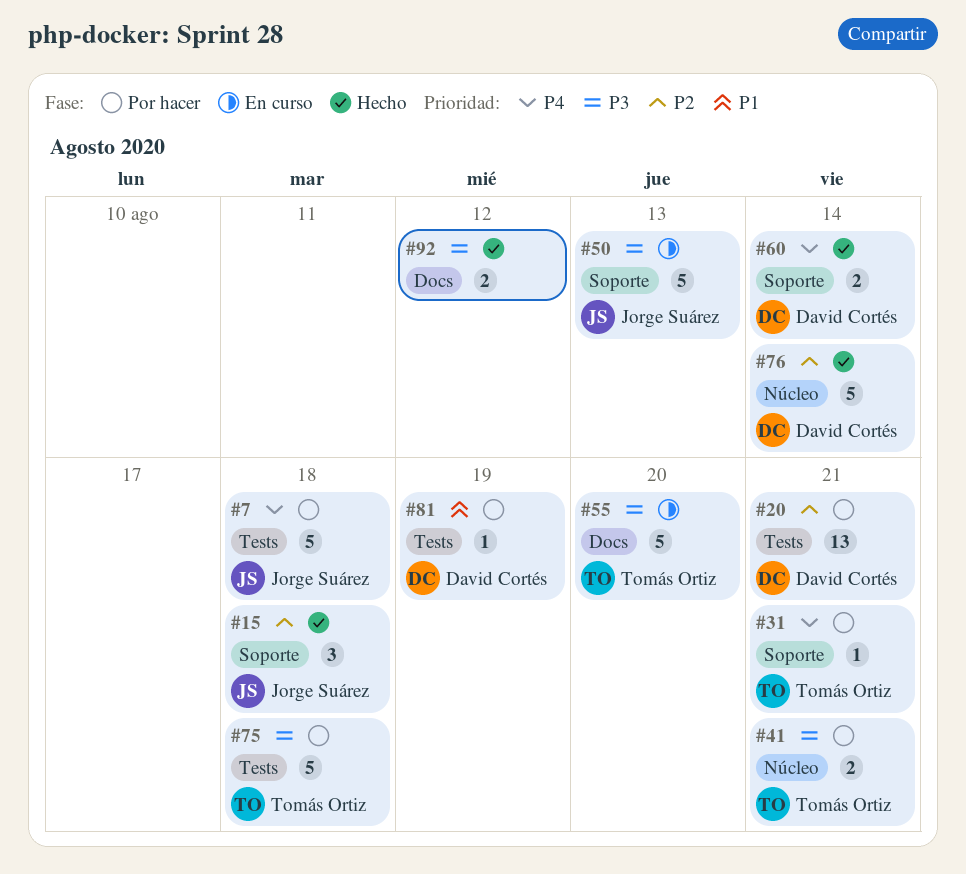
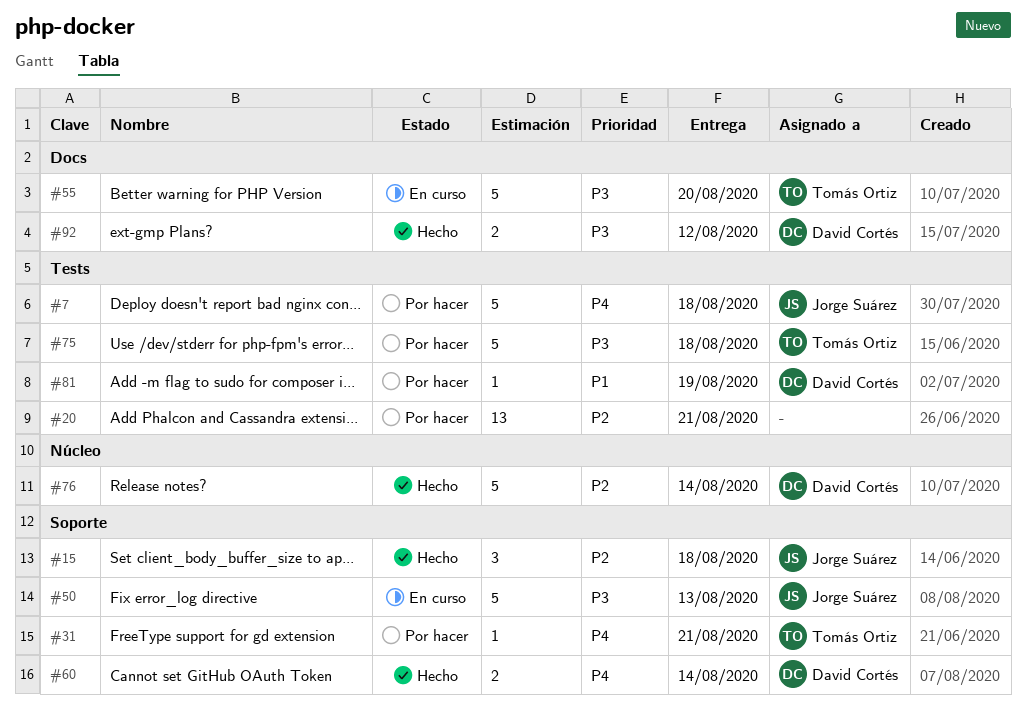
#20, owner: David Cortés -> none
#41: present -> none
#92, owner: none -> David Cortés

